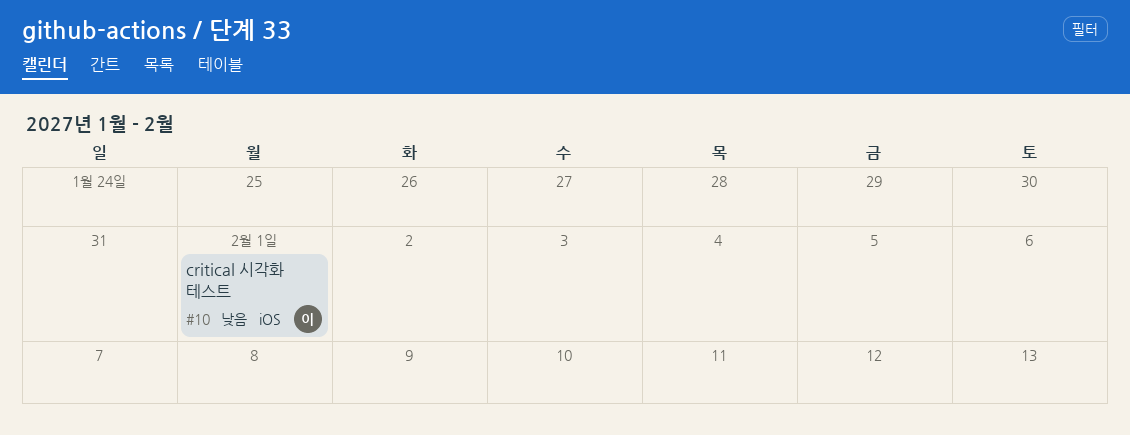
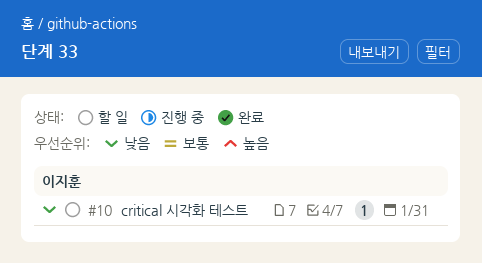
#10, due: Feb 1 -> Jan 31

